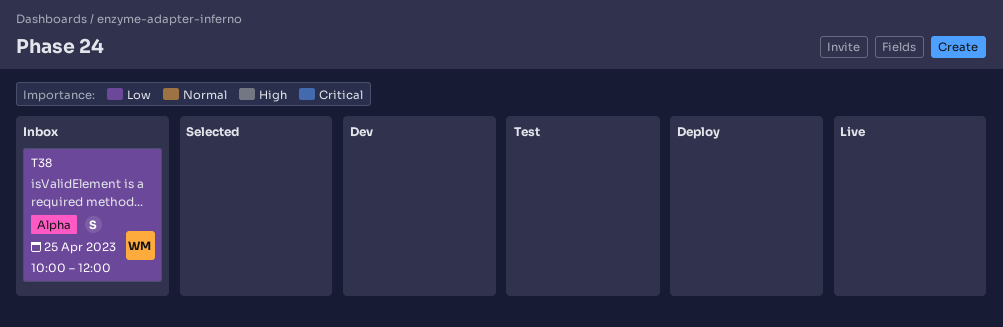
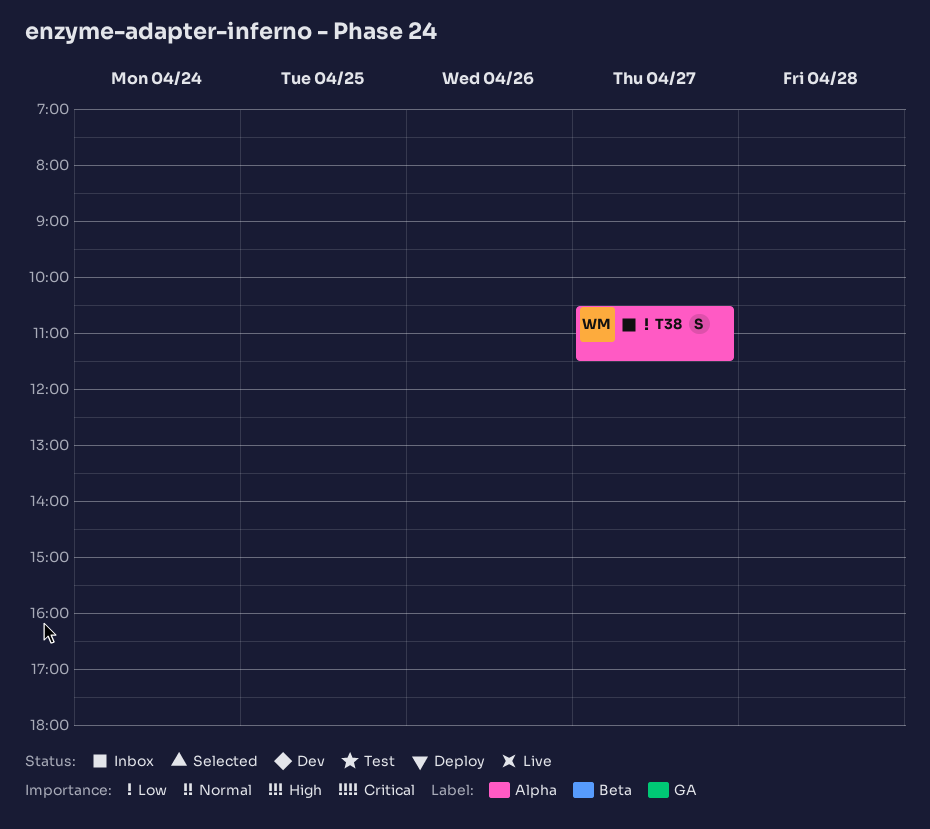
T38, day: Apr 25 -> Apr 27
T38, begins: 10:00 -> 10:30
T38, ends: 12:00 -> 11:30

